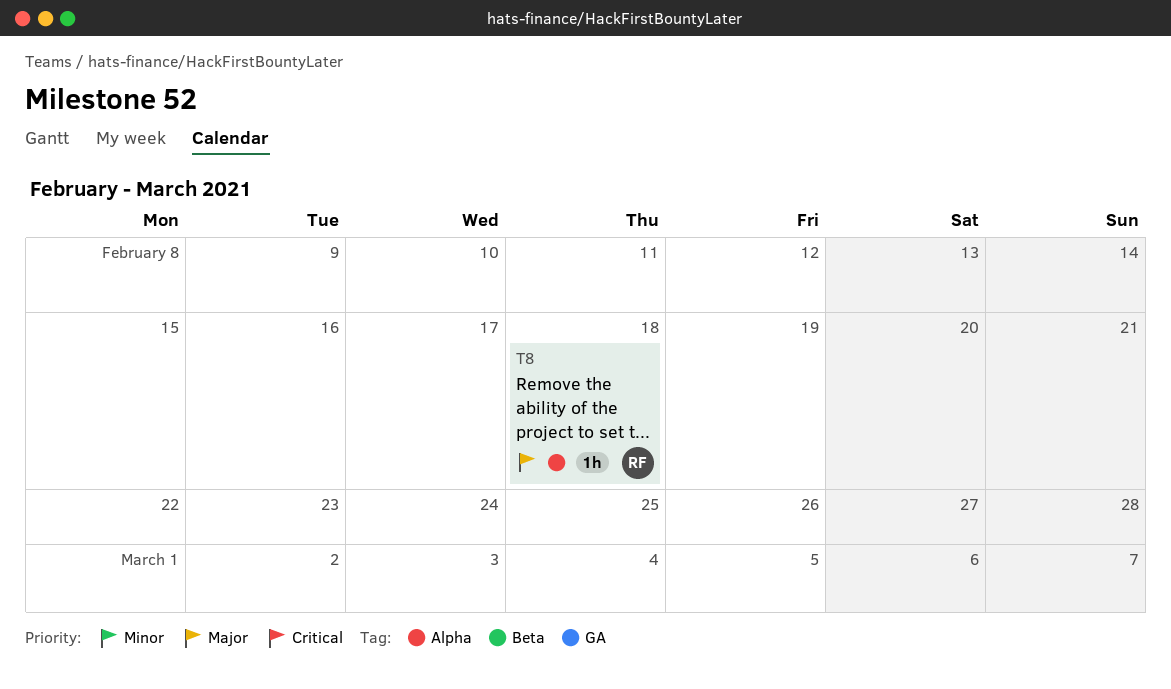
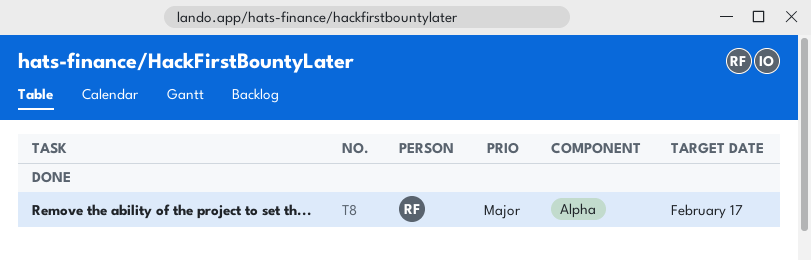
T8, due: Feb 18 -> Feb 17

